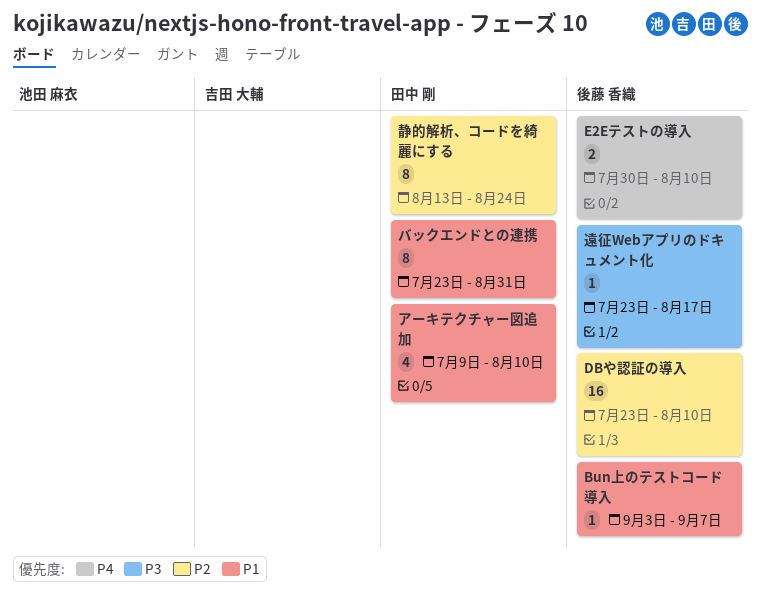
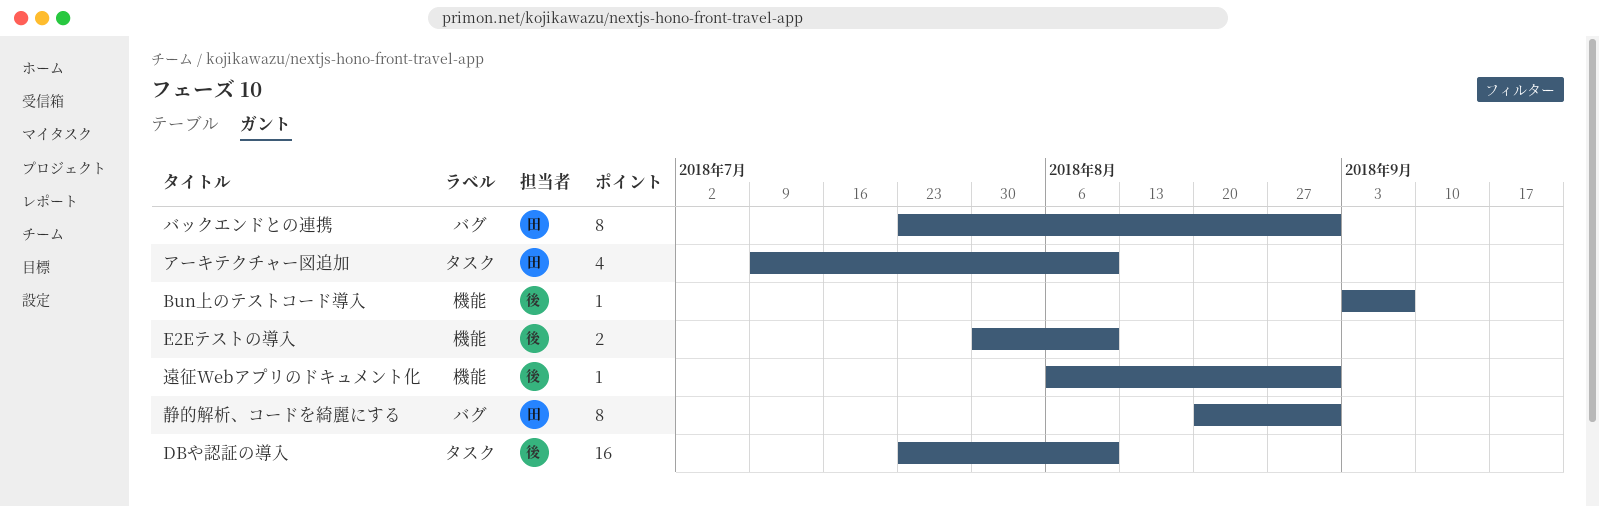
遠征Webアプリのドキュメント化, start: Jul 23 -> Aug 6
遠征Webアプリのドキュメント化, due: Aug 17 -> Aug 31
静的解析、コードを綺麗にする, start: Aug 13 -> Aug 20
静的解析、コードを綺麗にする, due: Aug 24 -> Aug 31

